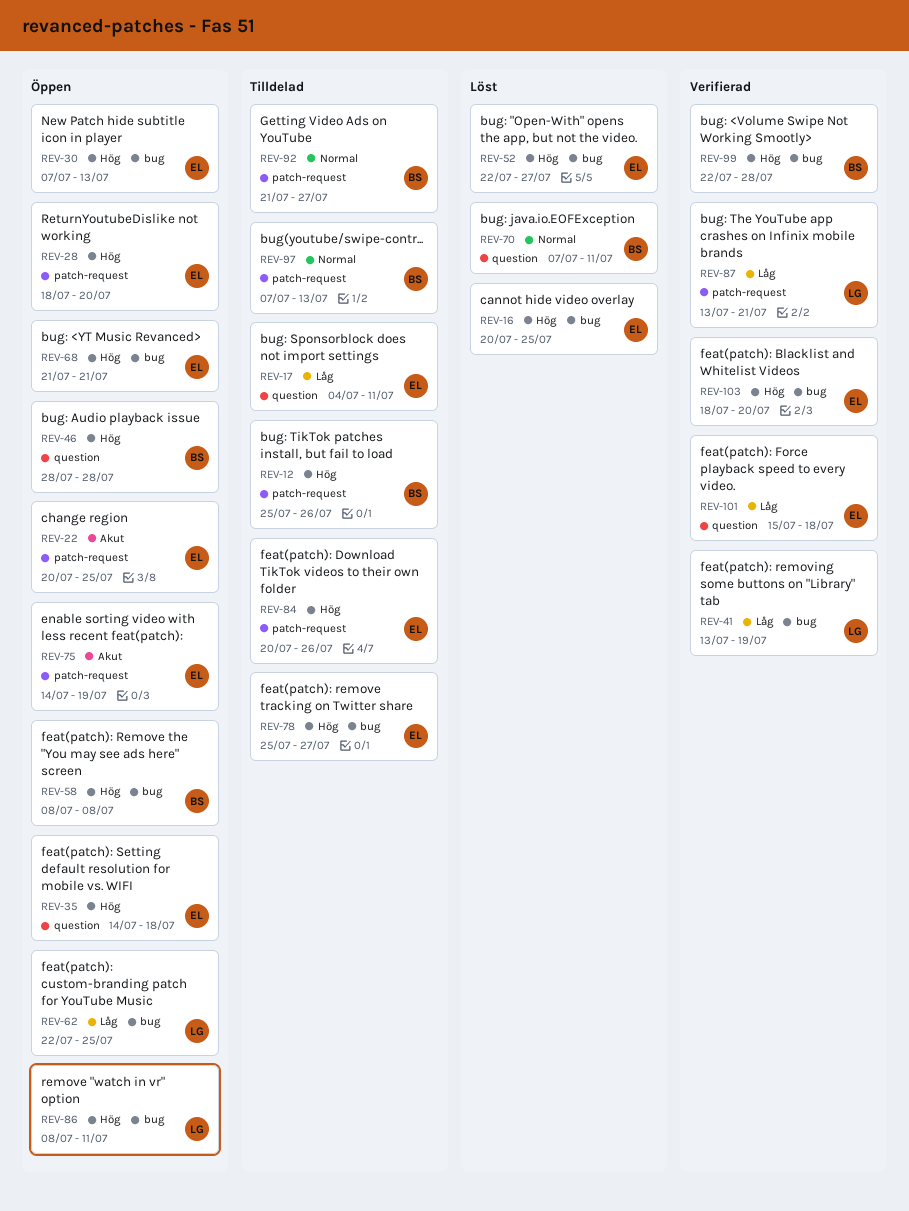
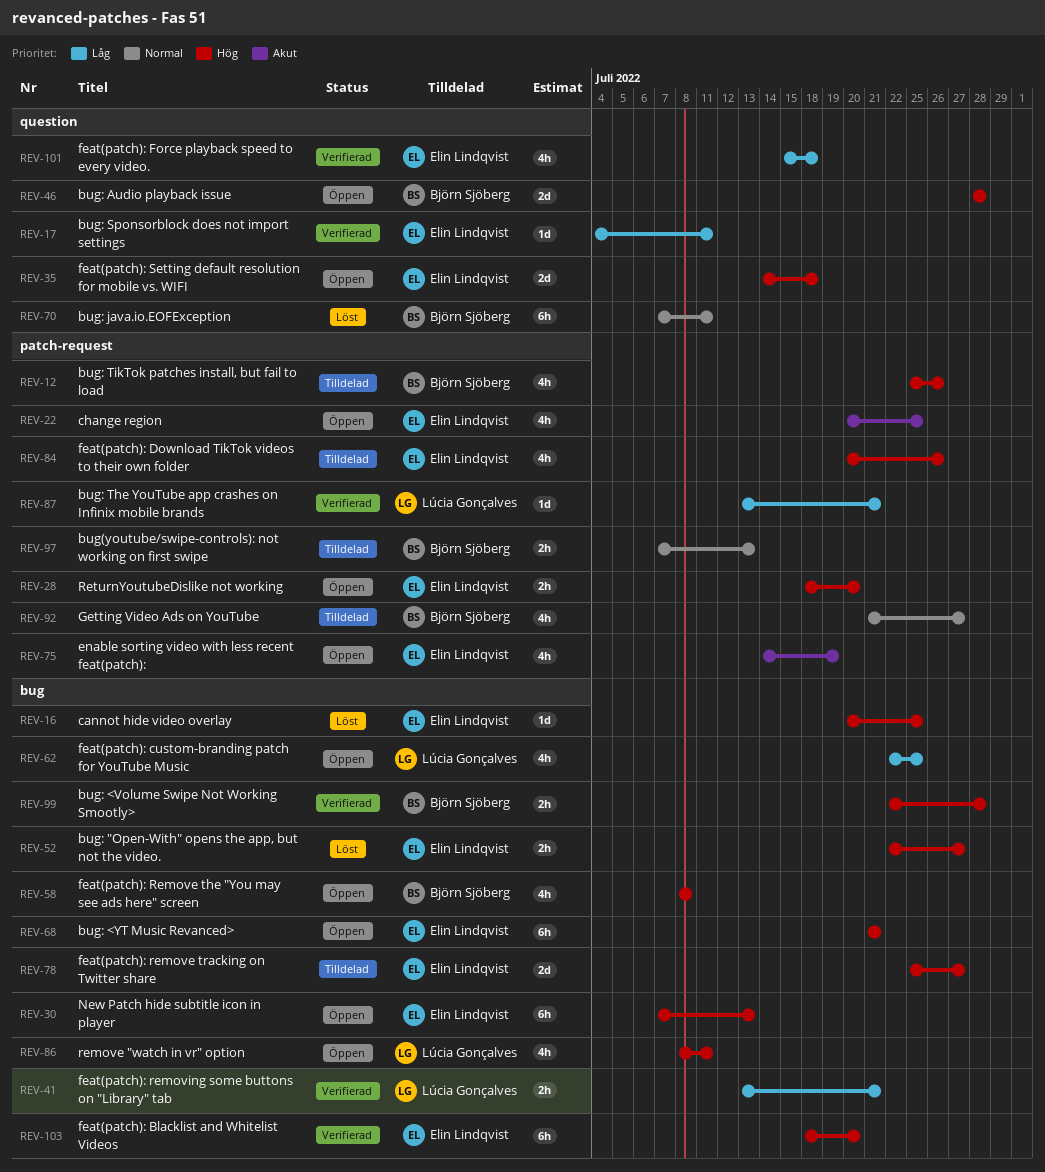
REV-17, status: Tilldelad -> Verifierad
REV-41, due: Jul 19 -> Jul 21

